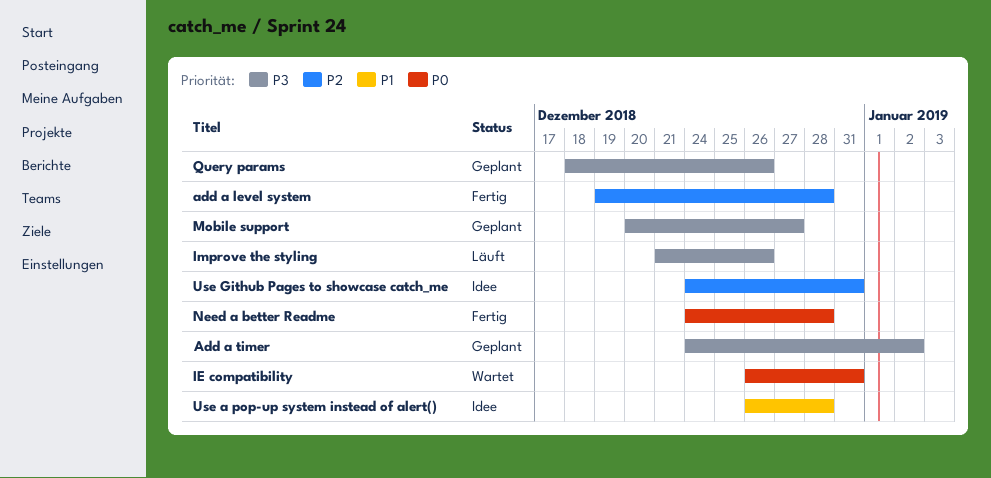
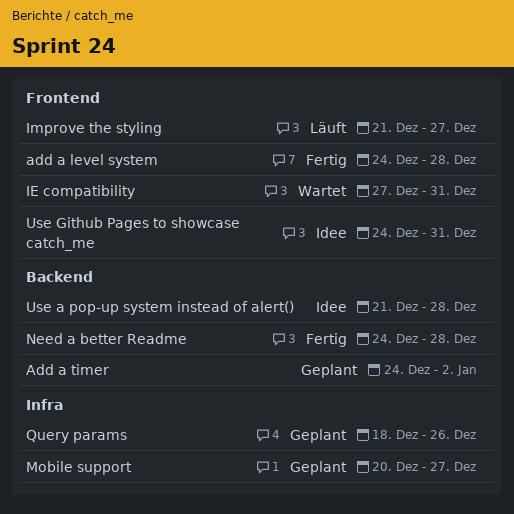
add a level system, start: Dec 19 -> Dec 24
IE compatibility, start: Dec 26 -> Dec 27
Improve the styling, due: Dec 26 -> Dec 27
Use a pop-up system instead of alert(), start: Dec 26 -> Dec 21

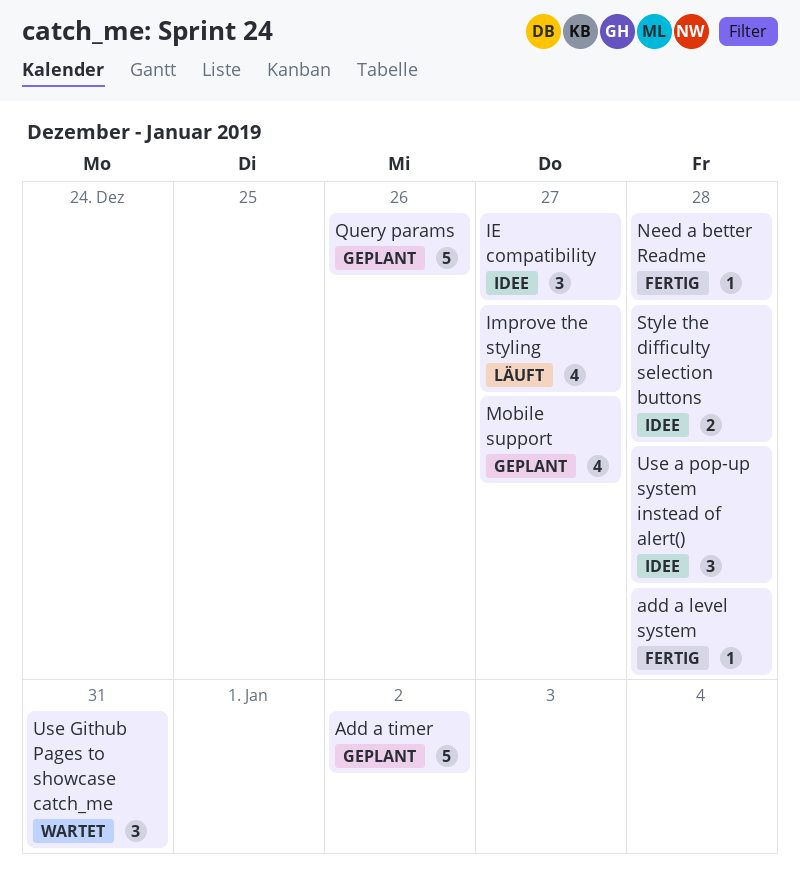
IE compatibility, status: Wartet -> Idee
IE compatibility, due: Dec 31 -> Dec 27
Style the difficulty selection buttons: none -> present
Use Github Pages to showcase catch_me, status: Idee -> Wartet

